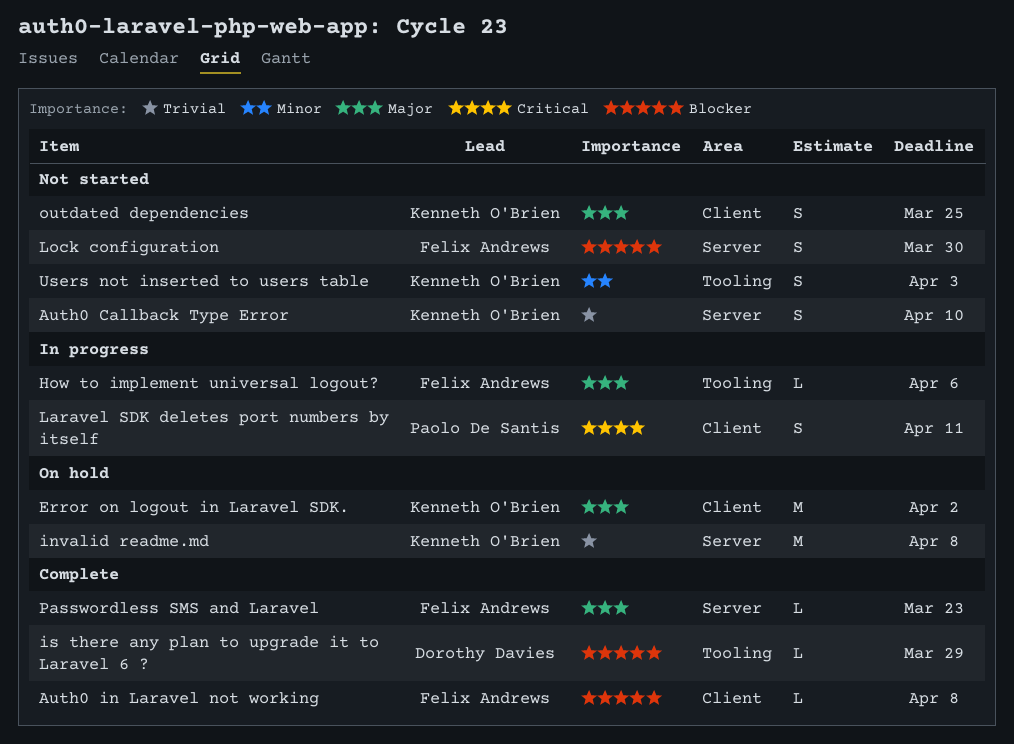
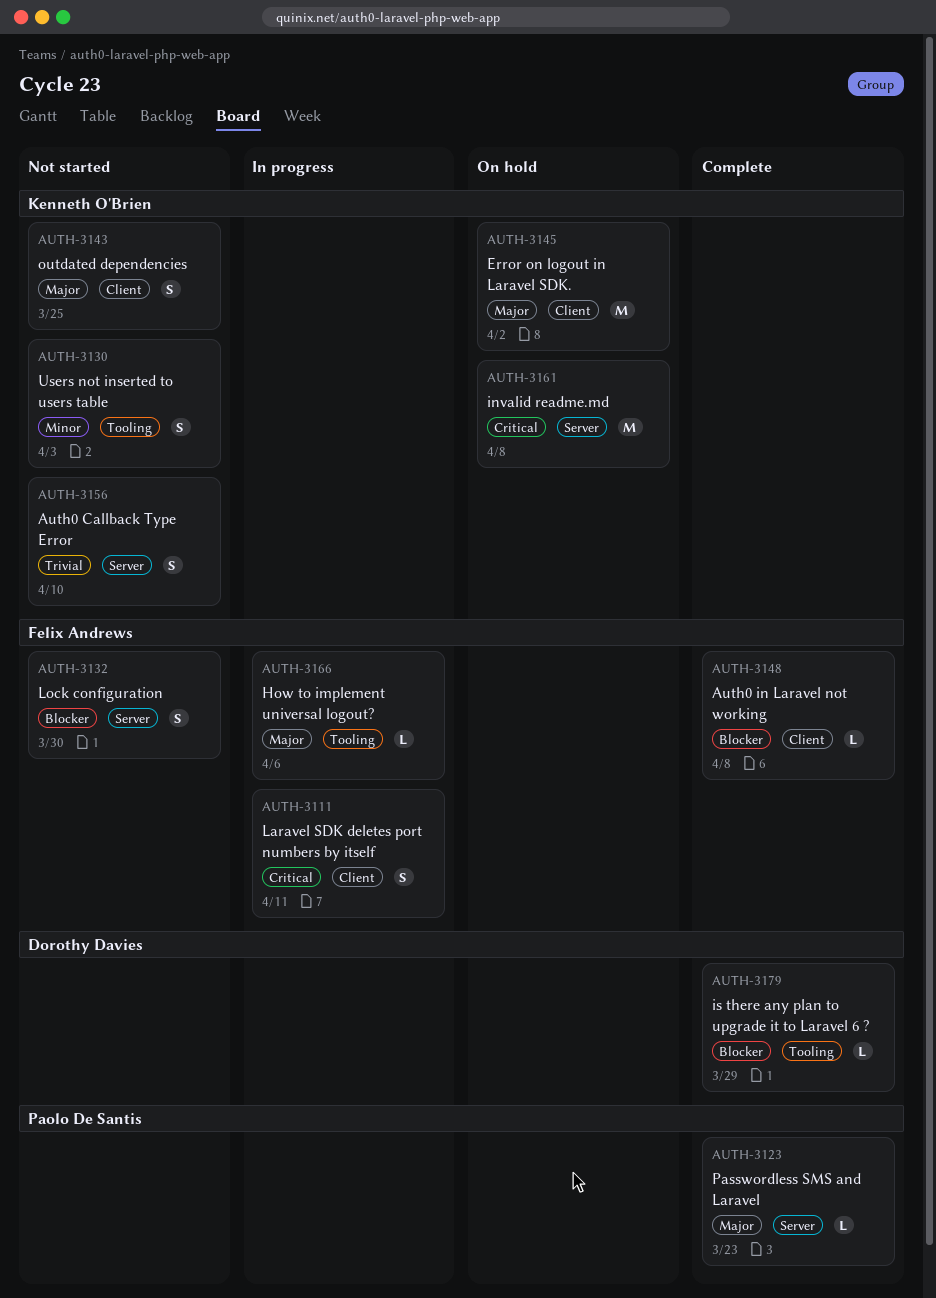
invalid readme.md, priority: Trivial -> Critical
Laravel SDK deletes port numbers by itself, owner: Paolo De Santis -> Felix Andrews
Passwordless SMS and Laravel, owner: Felix Andrews -> Paolo De Santis

